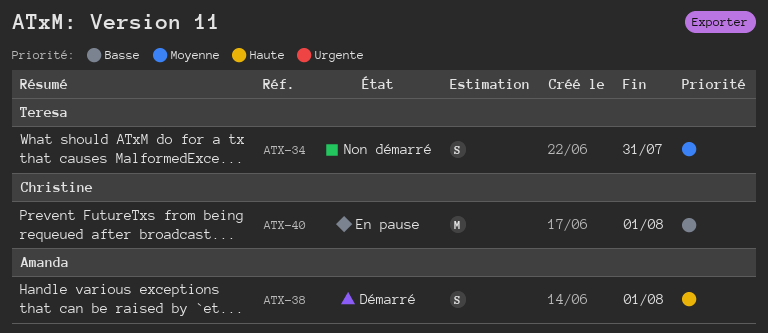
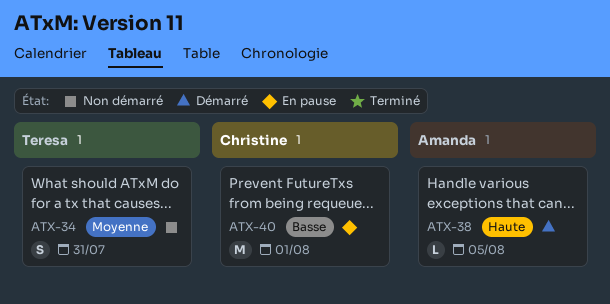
ATX-38, estimate: S -> L
ATX-38, due: Aug 1 -> Aug 5

